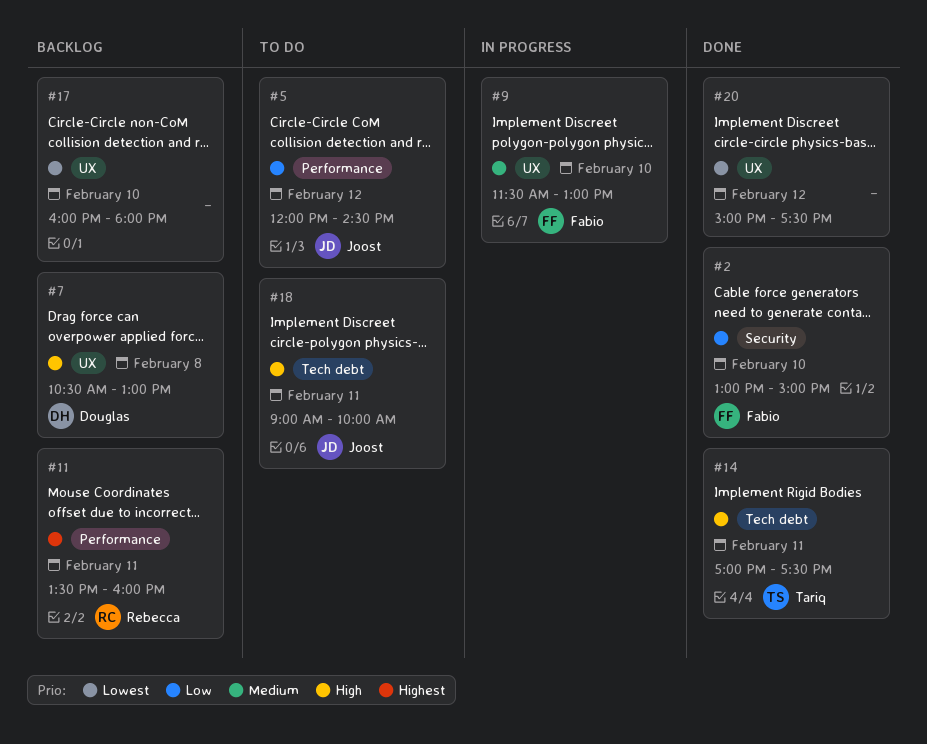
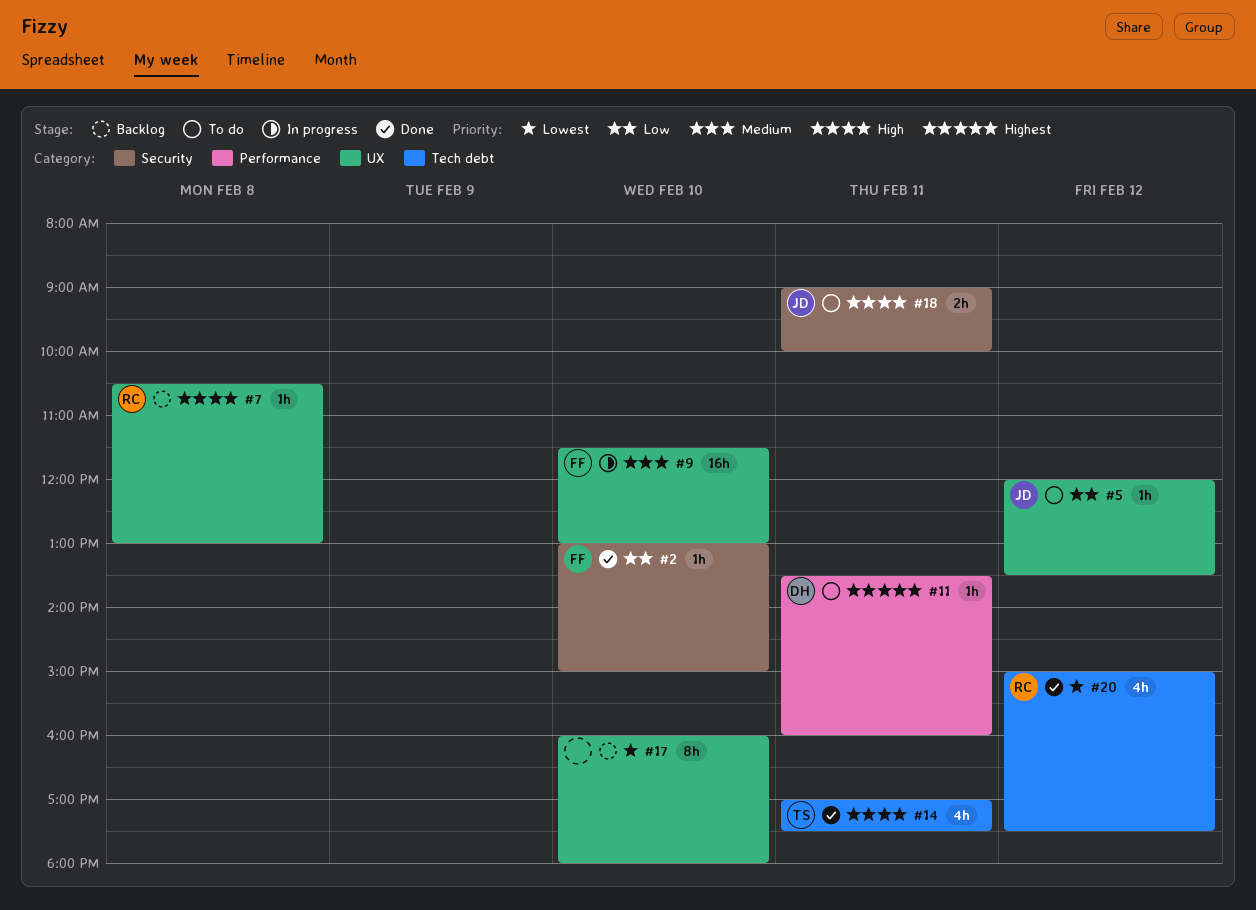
#5, label: Performance -> UX
#5, ends: 14:30 -> 13:30
#7, owner: Douglas -> Rebecca
#11, status: Backlog -> To do
#11, owner: Rebecca -> Douglas
#18, label: Tech debt -> Security
#20, owner: none -> Rebecca
#20, label: UX -> Tech debt

